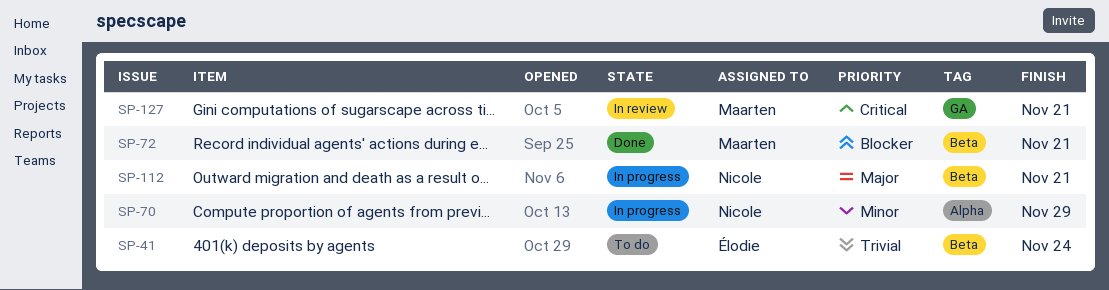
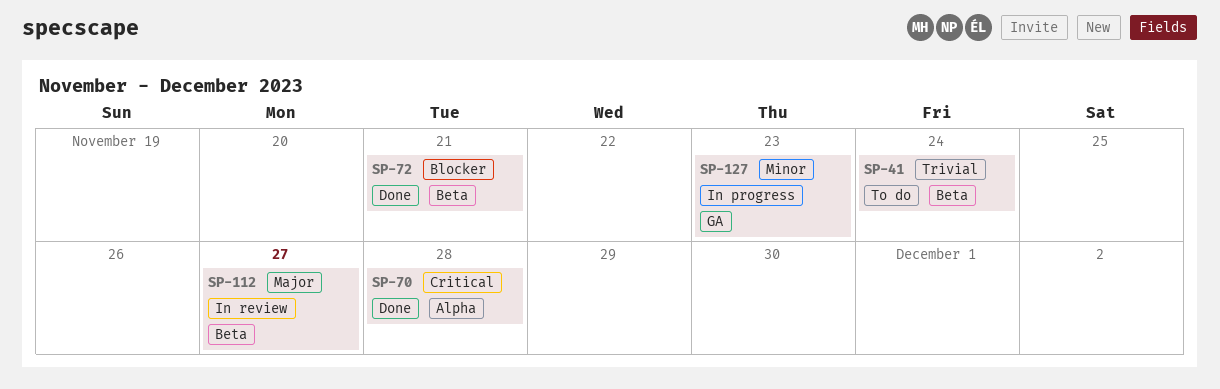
SP-70, status: In progress -> Done
SP-70, priority: Minor -> Critical
SP-70, due: Nov 29 -> Nov 28
SP-112, status: In progress -> In review
SP-112, due: Nov 21 -> Nov 27
SP-127, status: In review -> In progress
SP-127, priority: Critical -> Minor
SP-127, due: Nov 21 -> Nov 23

